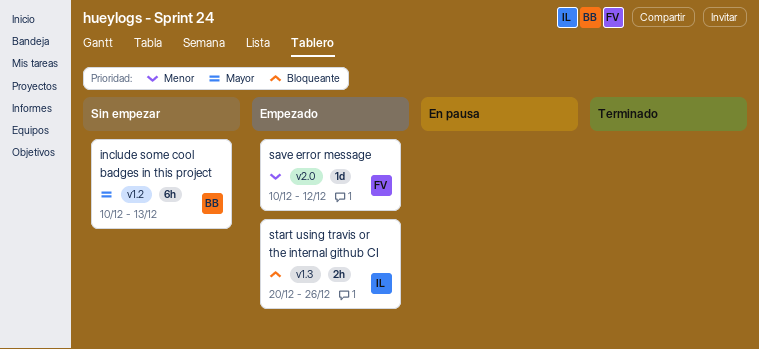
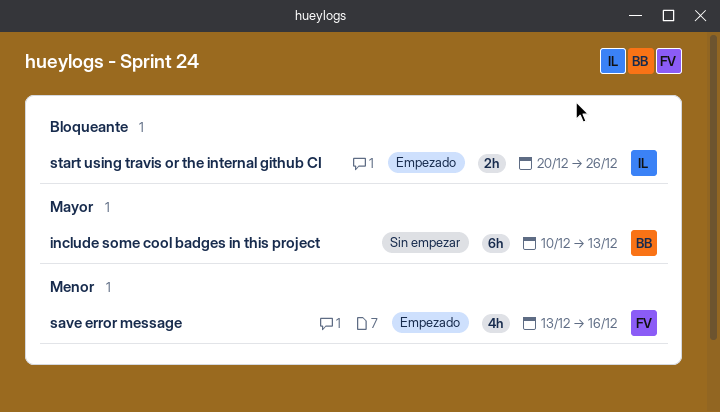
save error message, estimate: 1d -> 4h
save error message, start: Dec 10 -> Dec 13
save error message, due: Dec 12 -> Dec 16

